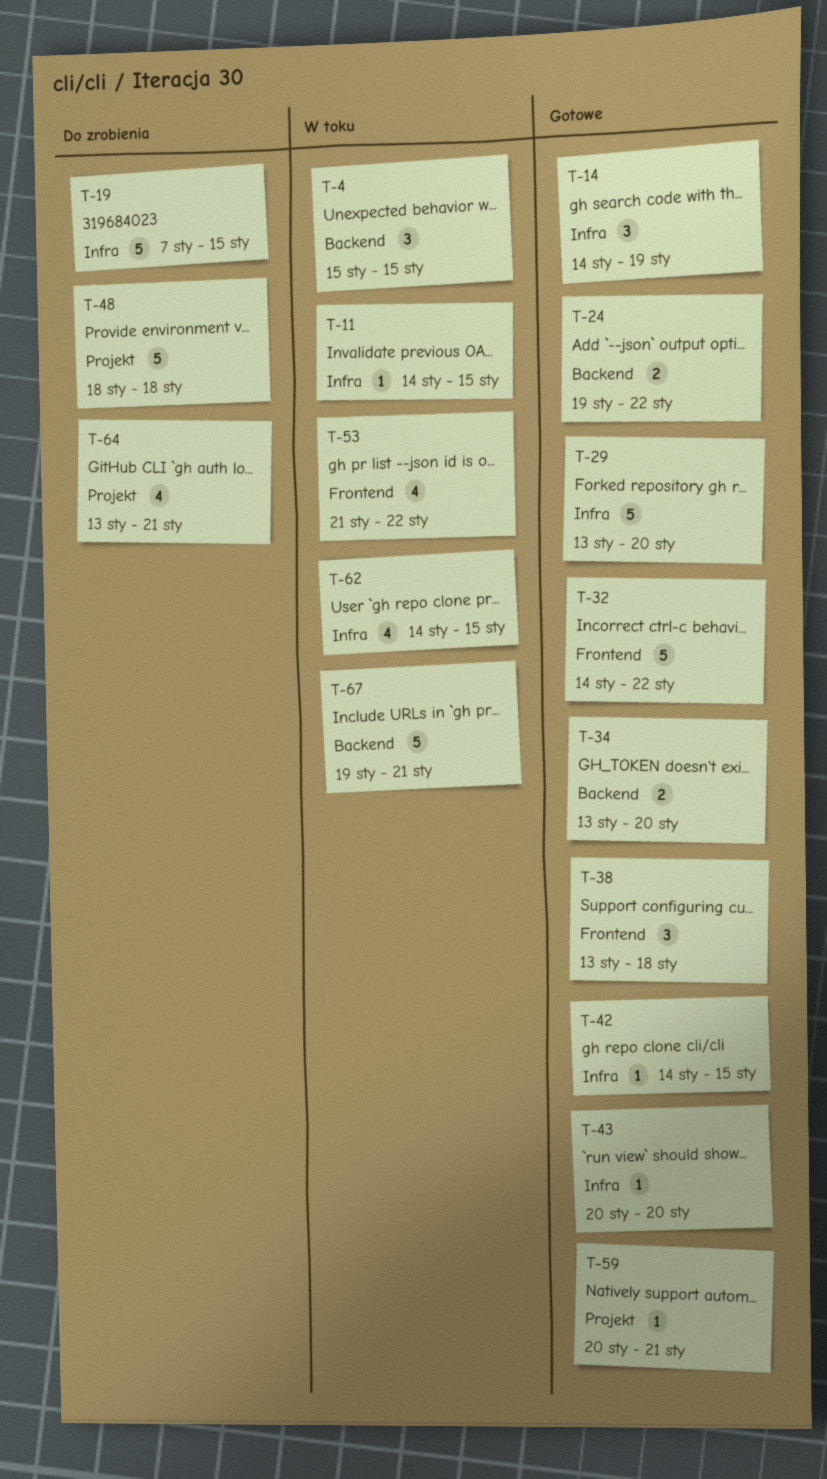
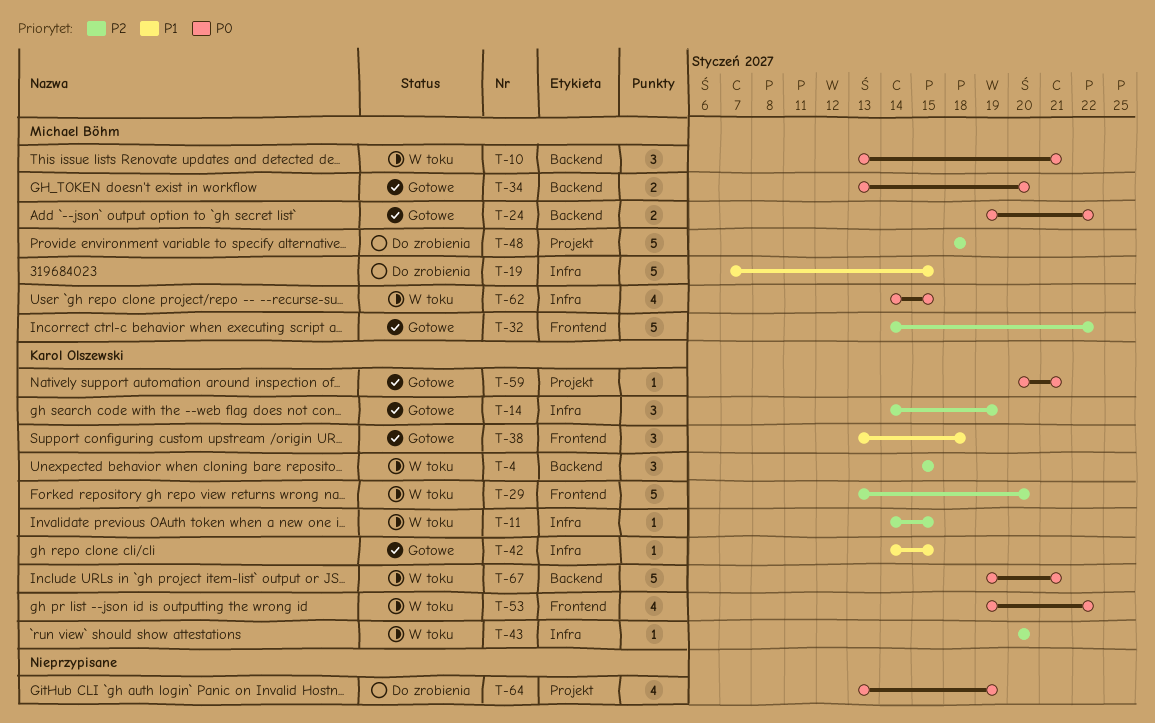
T-10: none -> present
T-29, status: Gotowe -> W toku
T-29, label: Infra -> Frontend
T-43, status: Gotowe -> W toku
T-53, start: Jan 21 -> Jan 19
T-64, due: Jan 21 -> Jan 19

